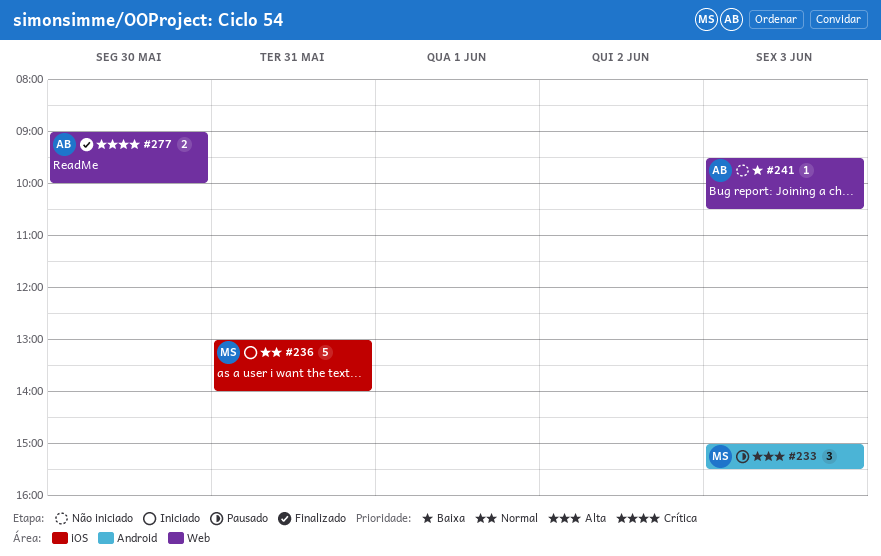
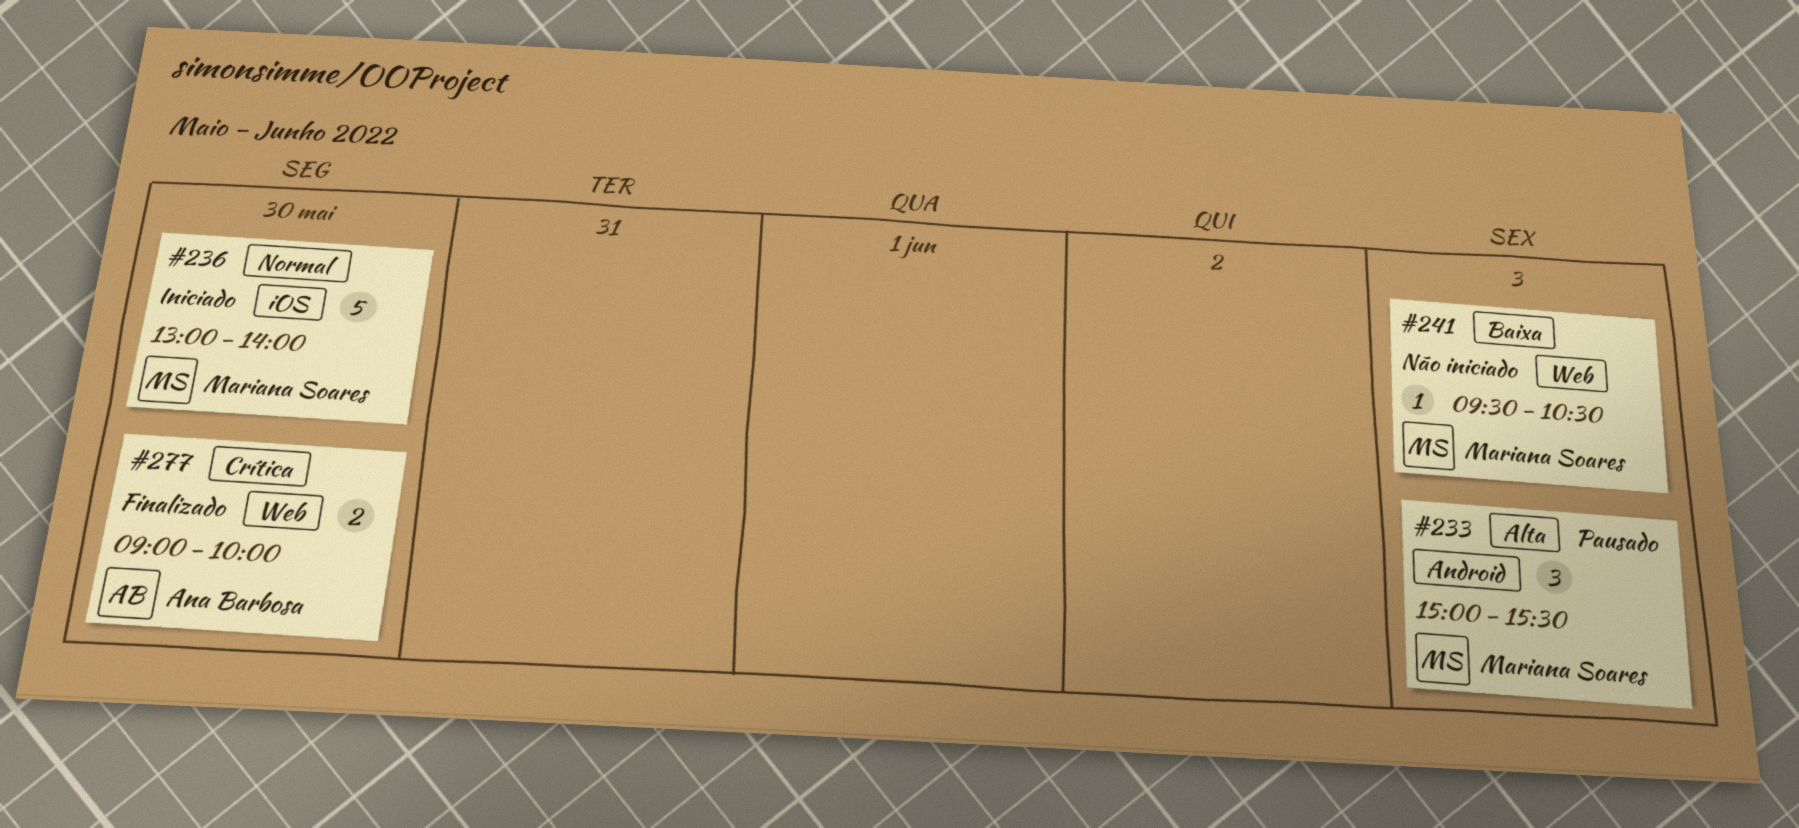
#236, day: May 31 -> May 30
#241, owner: Ana Barbosa -> Mariana Soares

